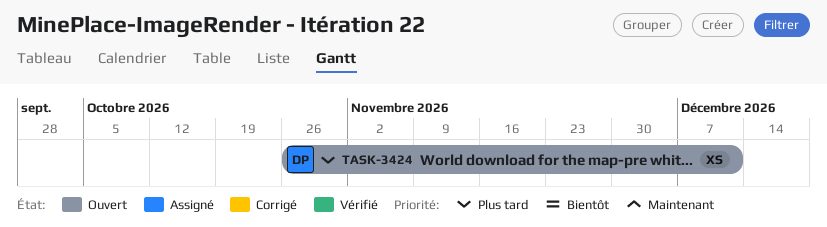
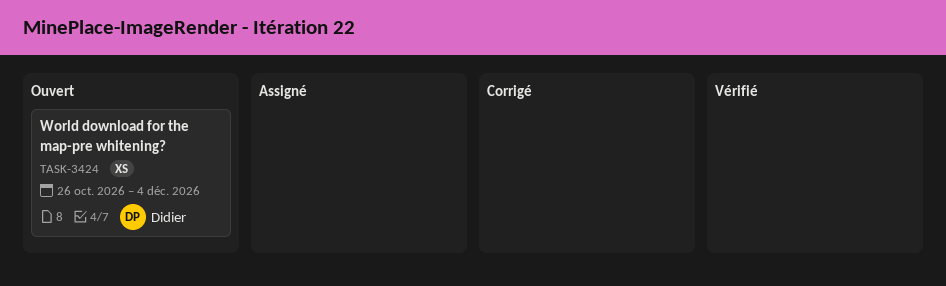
TASK-3424, due: Dec 11 -> Dec 4

